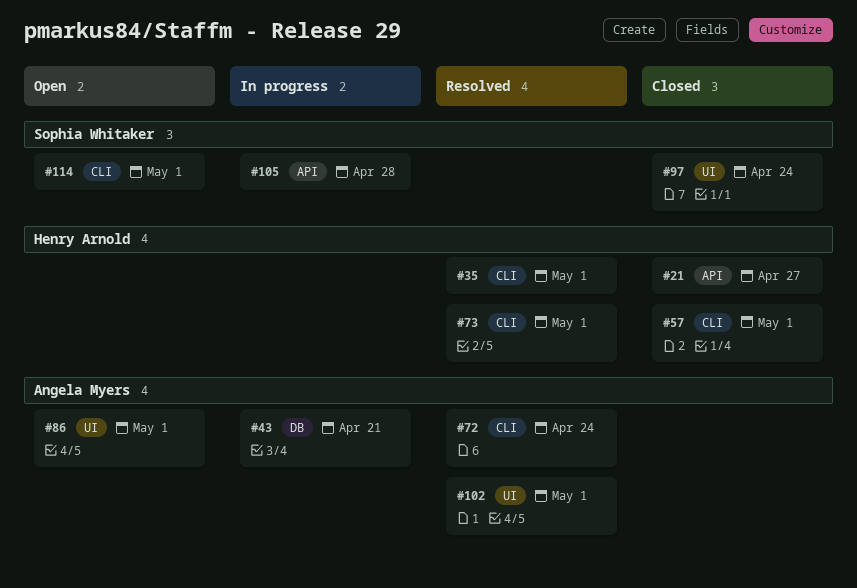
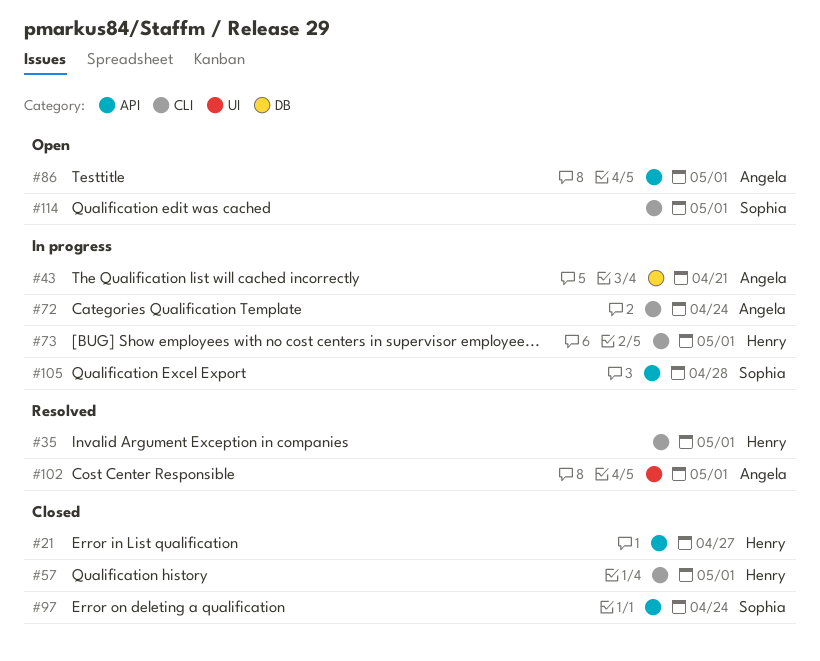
#72, status: Resolved -> In progress
#73, status: Resolved -> In progress
#86, label: UI -> API
#97, label: UI -> API

